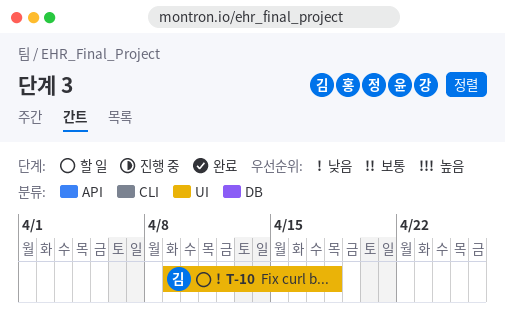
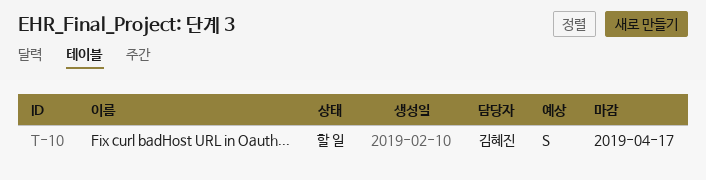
T-10, due: Apr 18 -> Apr 17

